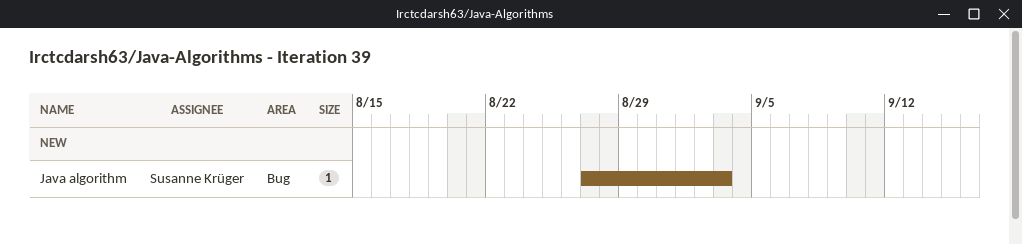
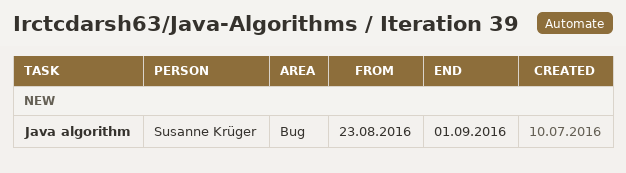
Java algorithm, start: Aug 27 -> Aug 23
Java algorithm, due: Sep 3 -> Sep 1

